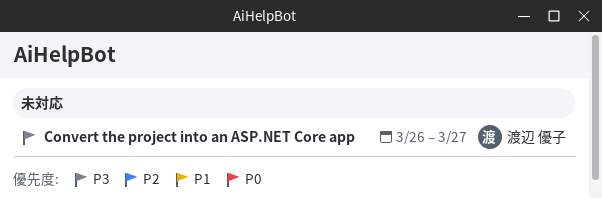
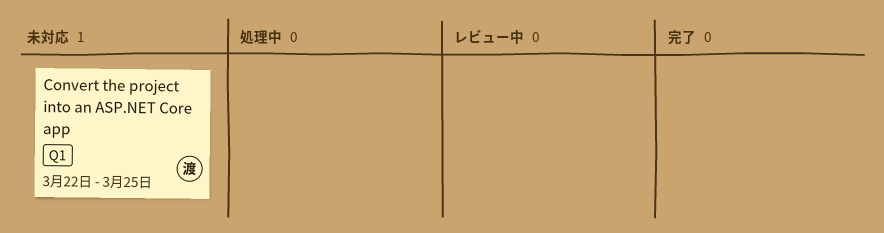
Convert the project into an ASP.NET Core app, start: Mar 26 -> Mar 22
Convert the project into an ASP.NET Core app, due: Mar 27 -> Mar 25

